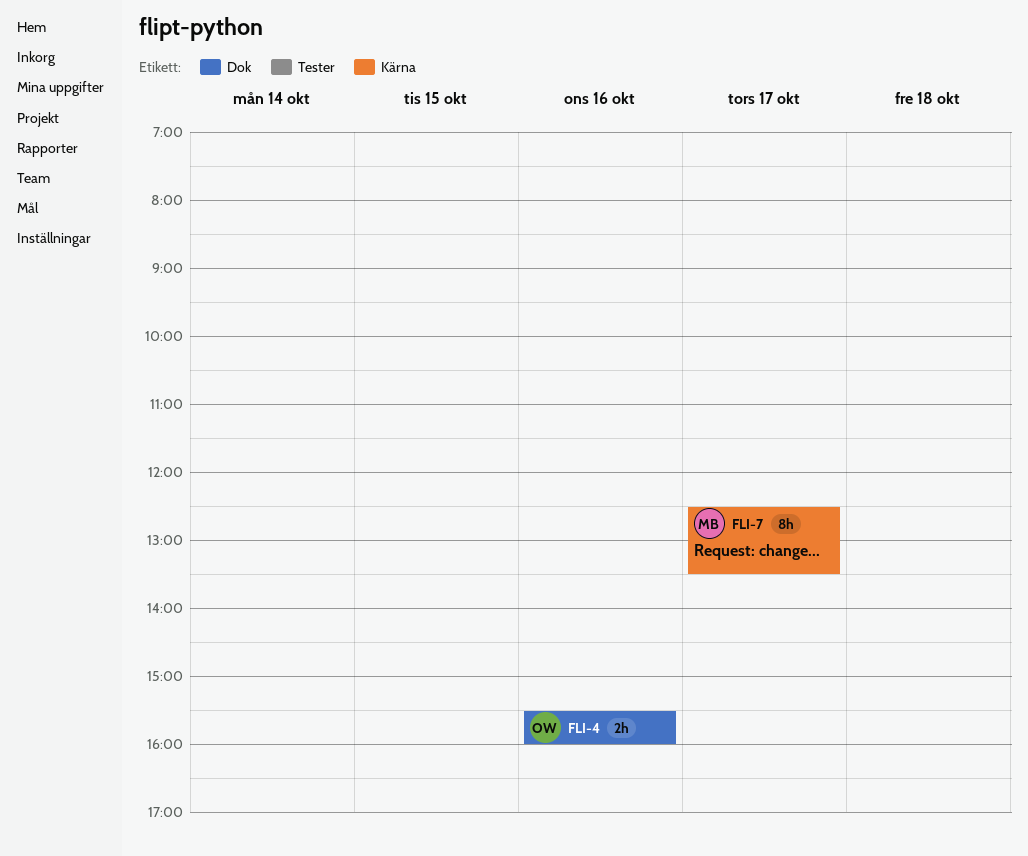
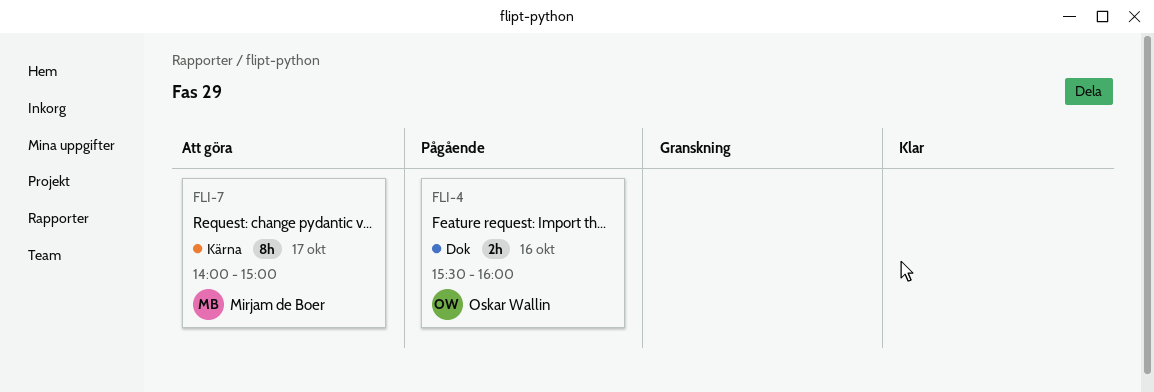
FLI-7, begins: 12:30 -> 14:00
FLI-7, ends: 13:30 -> 15:00

